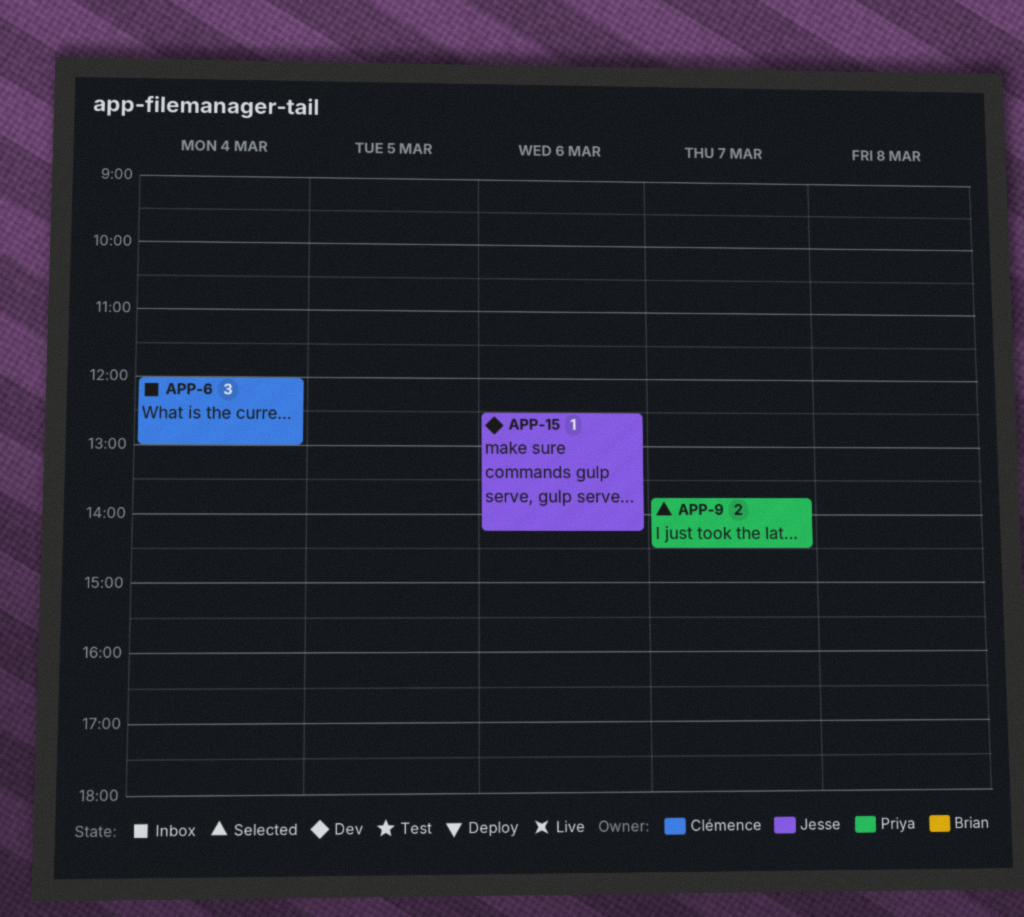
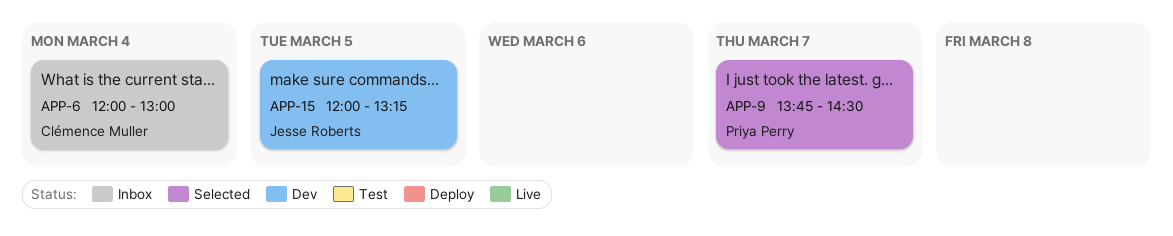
APP-15, day: Mar 6 -> Mar 5
APP-15, begins: 12:30 -> 12:00
APP-15, ends: 14:15 -> 13:15

